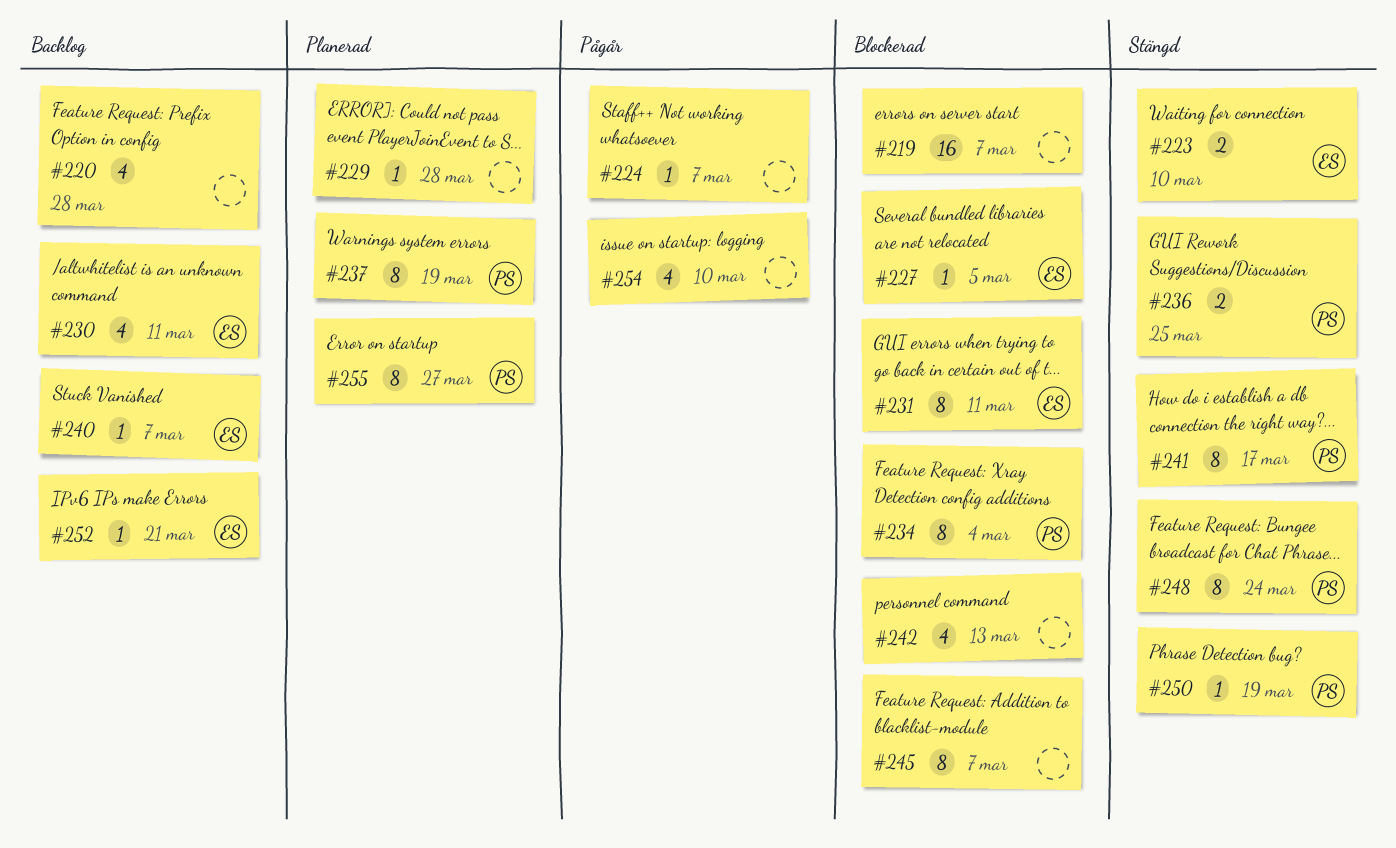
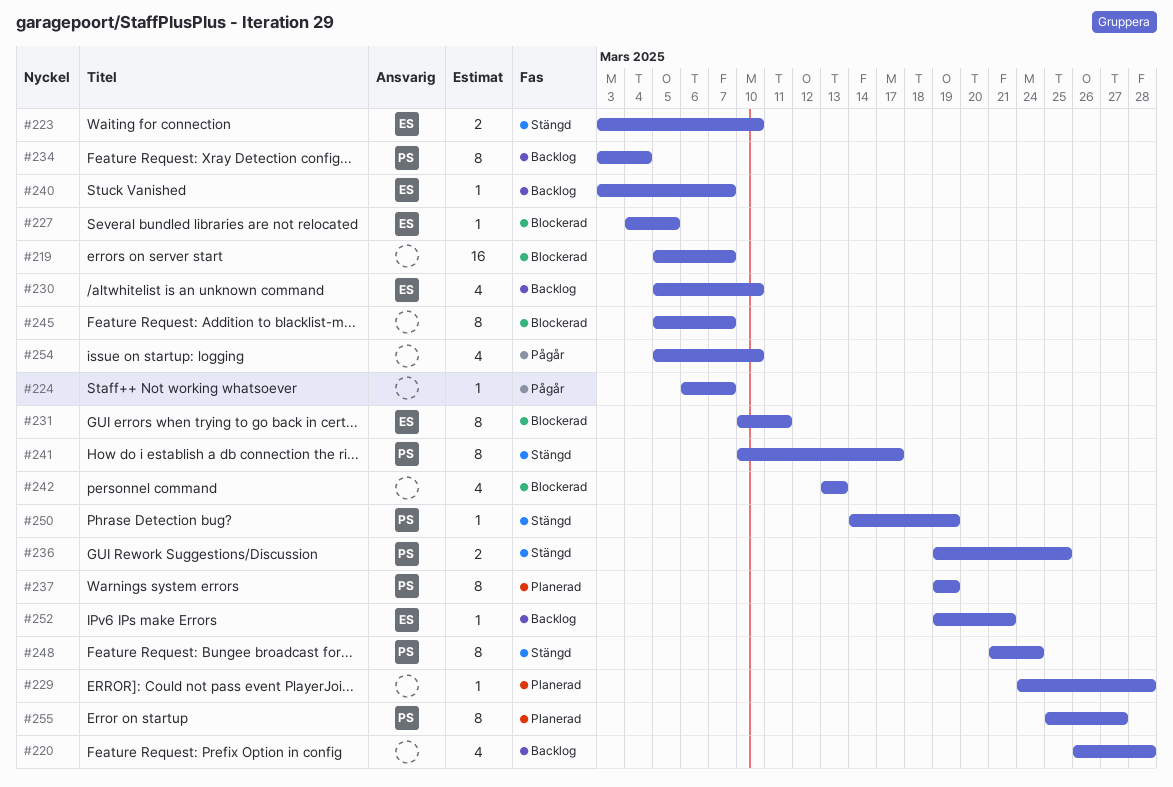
#230, due: Mar 11 -> Mar 10
#234, status: Blockerad -> Backlog

